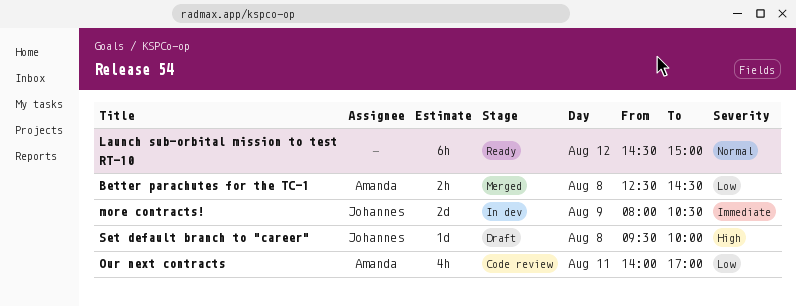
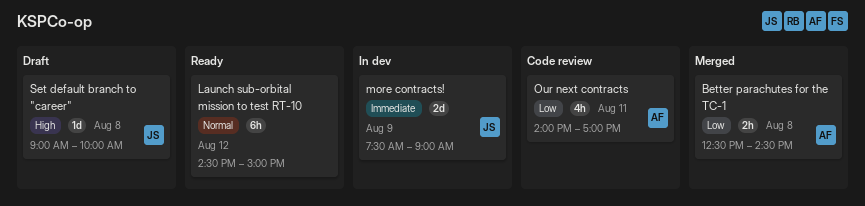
more contracts!, begins: 08:00 -> 07:30
more contracts!, ends: 10:30 -> 09:00
Set default branch to "career", begins: 09:30 -> 09:00

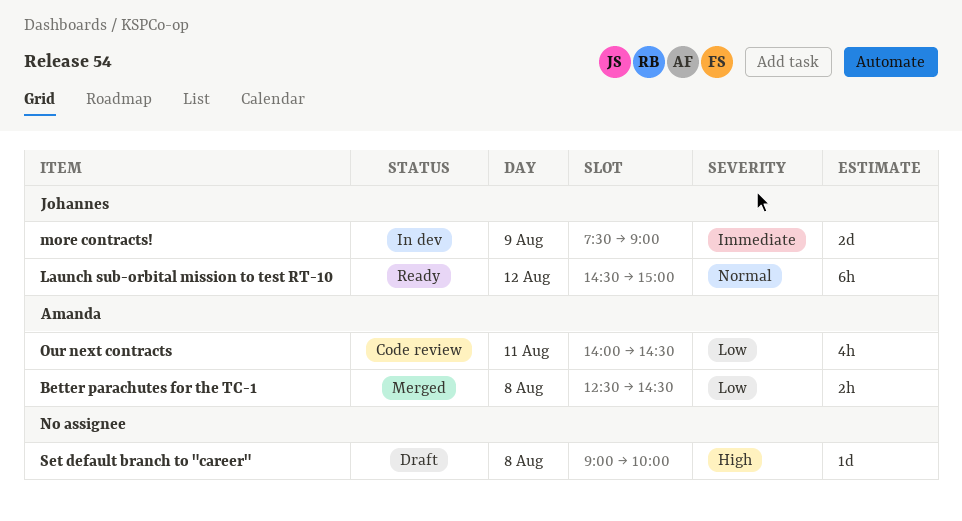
Launch sub-orbital mission to test RT-10, owner: none -> Johannes
Our next contracts, ends: 17:00 -> 14:30
Set default branch to "career", owner: Johannes -> none

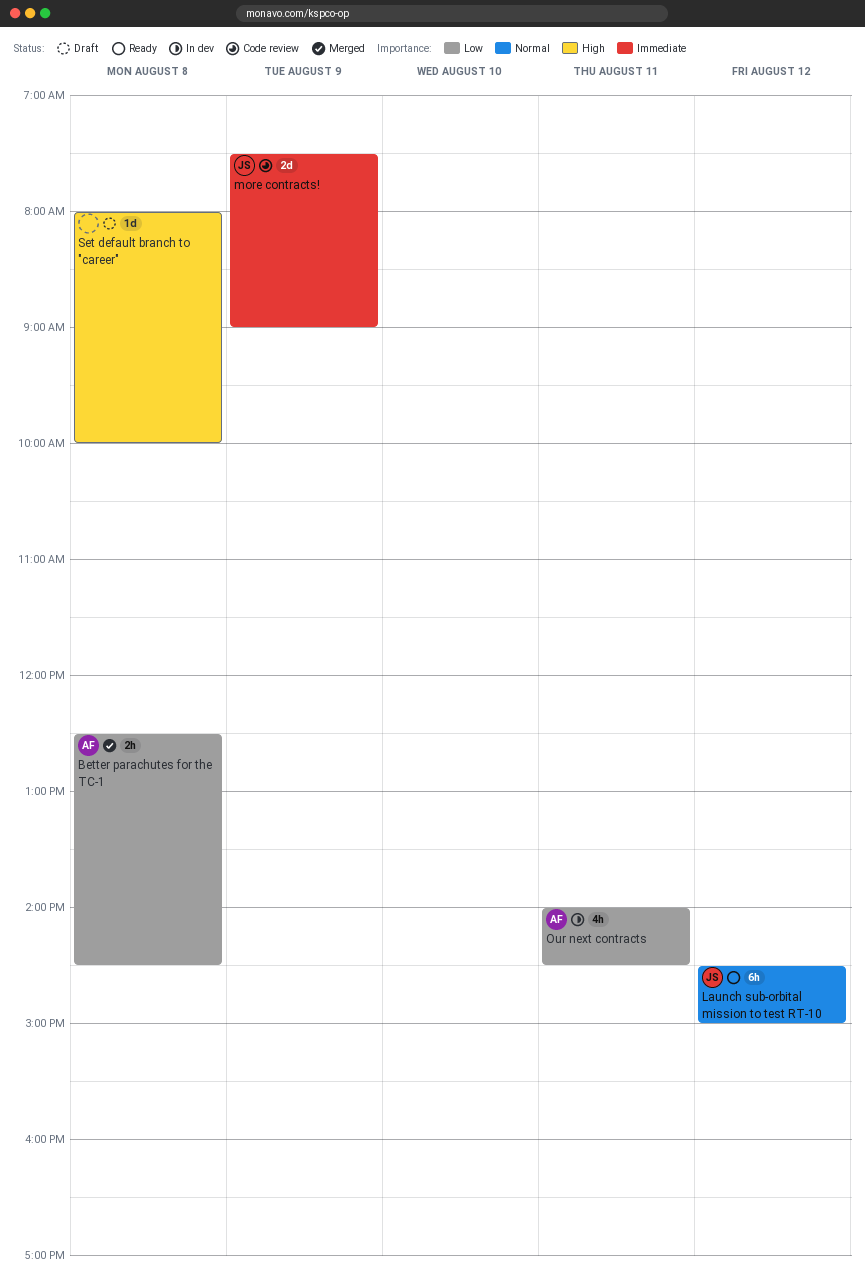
more contracts!, status: In dev -> Code review
Our next contracts, status: Code review -> In dev
Set default branch to "career", begins: 09:00 -> 08:00

